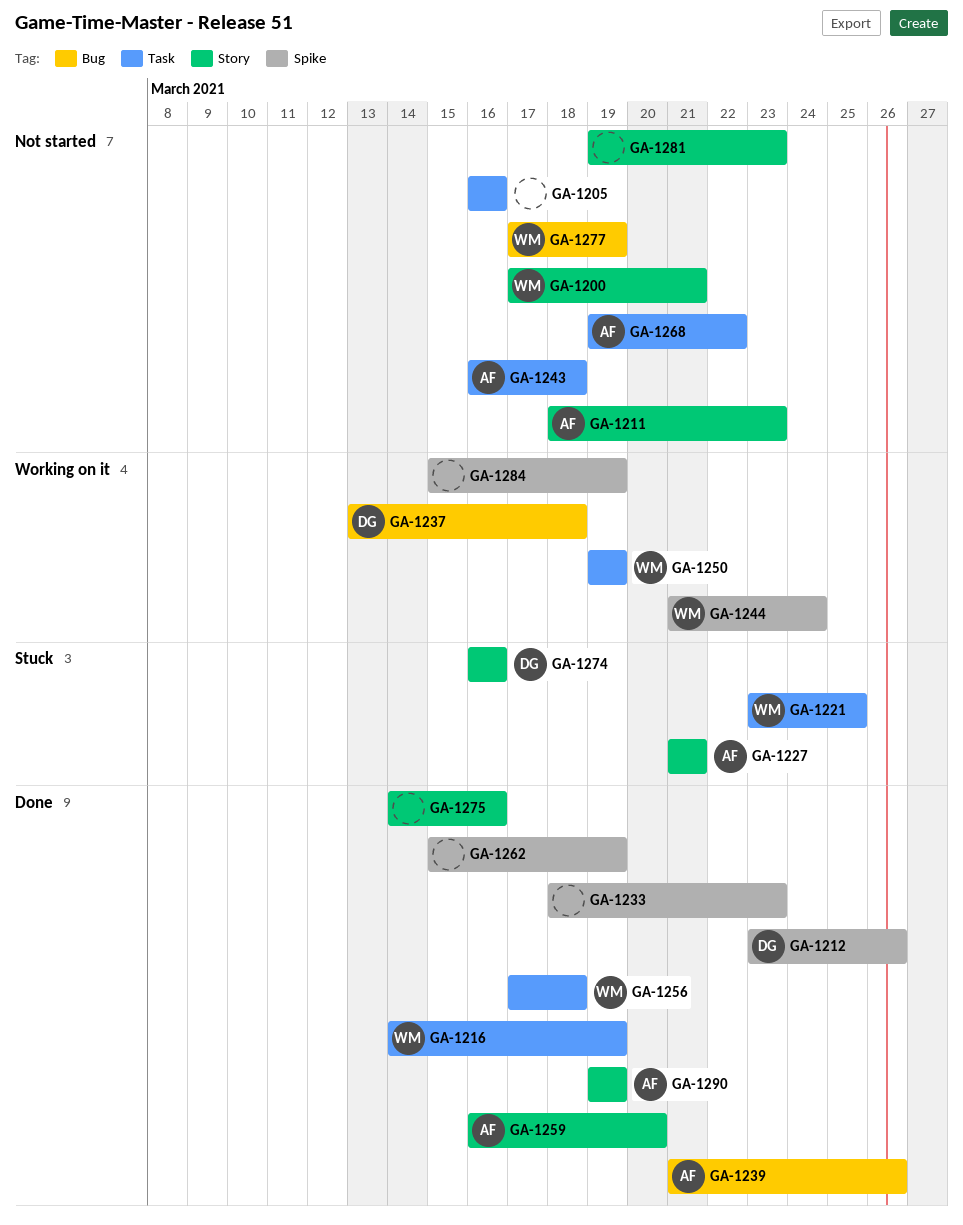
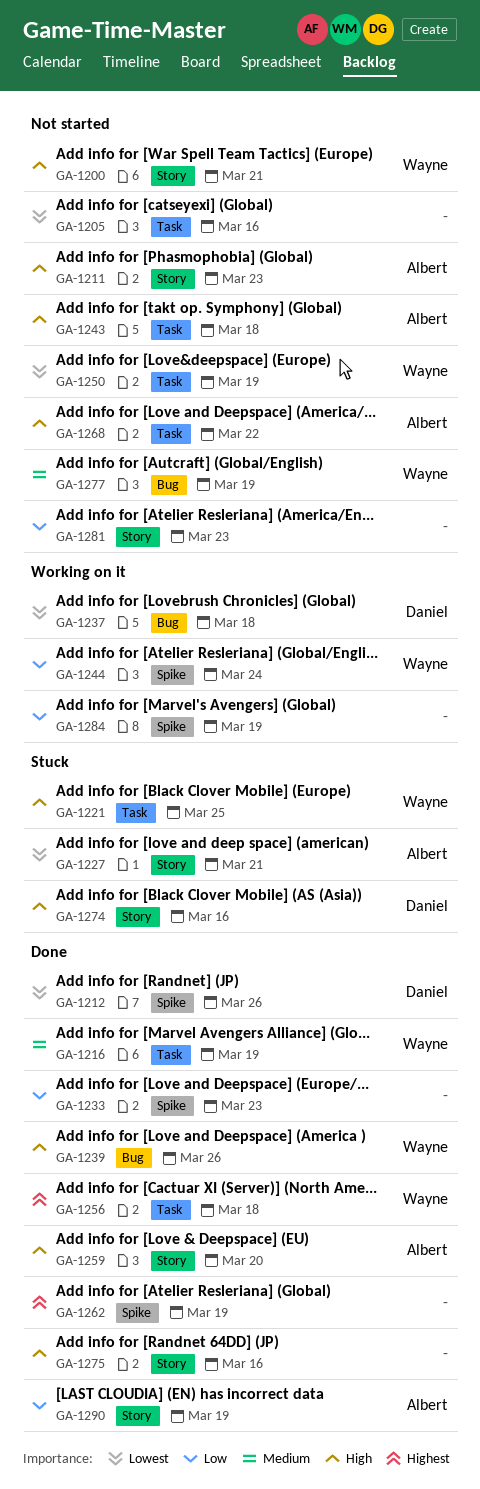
GA-1239, owner: Albert -> Wayne
GA-1250, status: Working on it -> Not started

